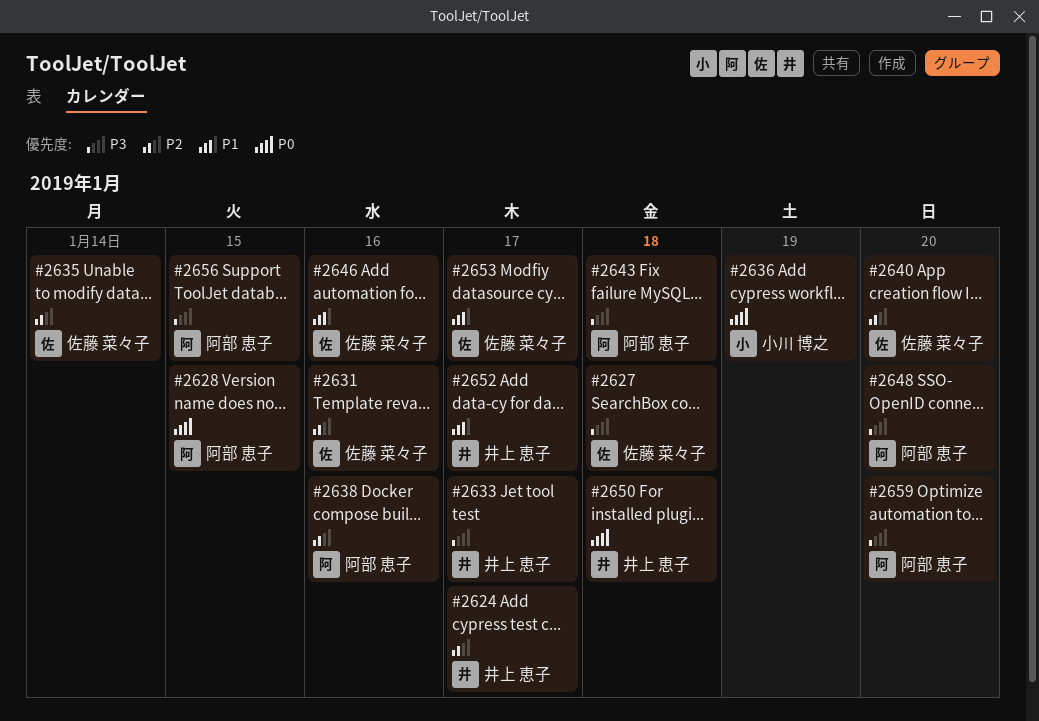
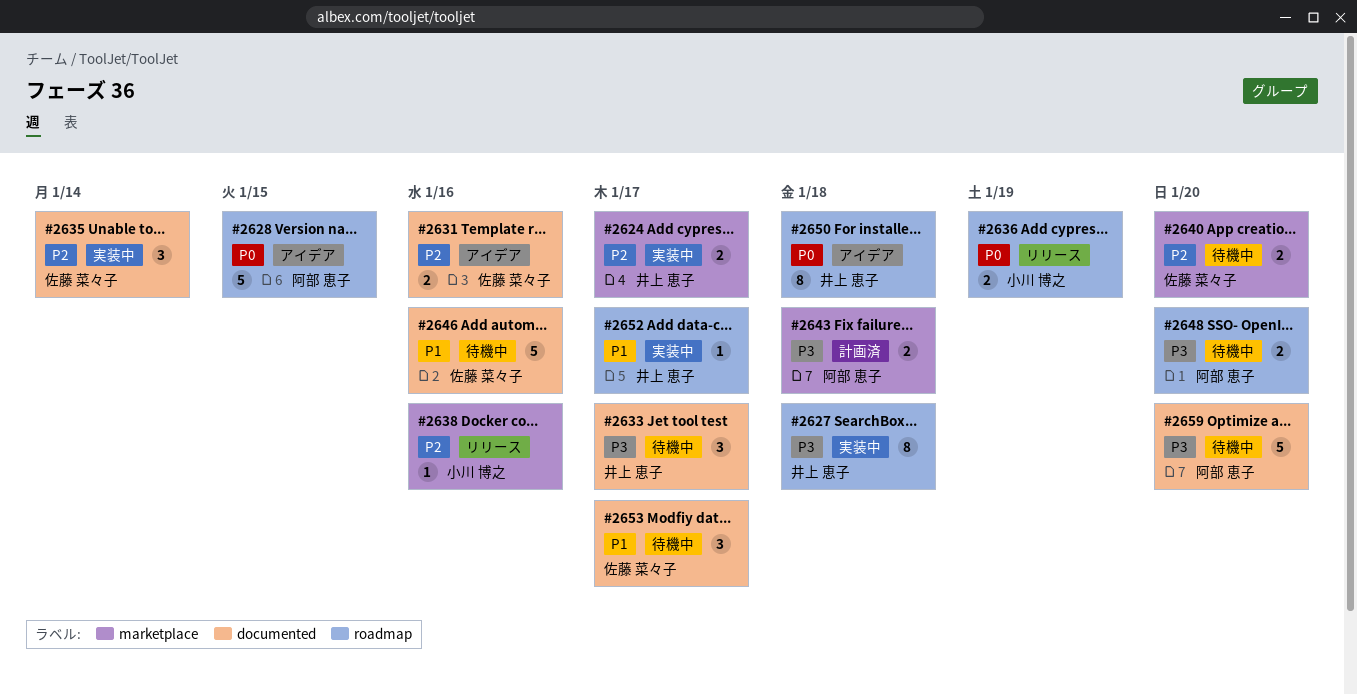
#2627, owner: 佐藤 菜々子 -> 井上 恵子
#2638, owner: 阿部 恵子 -> 小川 博之
#2656: present -> none

